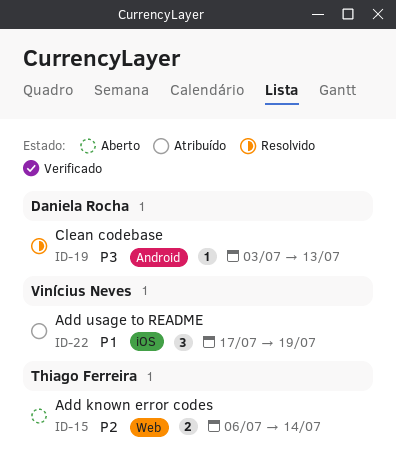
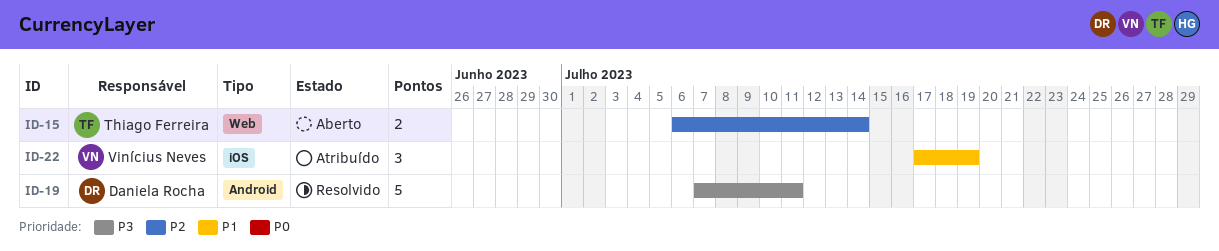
ID-19, estimate: 1 -> 5
ID-19, start: Jul 3 -> Jul 7
ID-19, due: Jul 13 -> Jul 11

